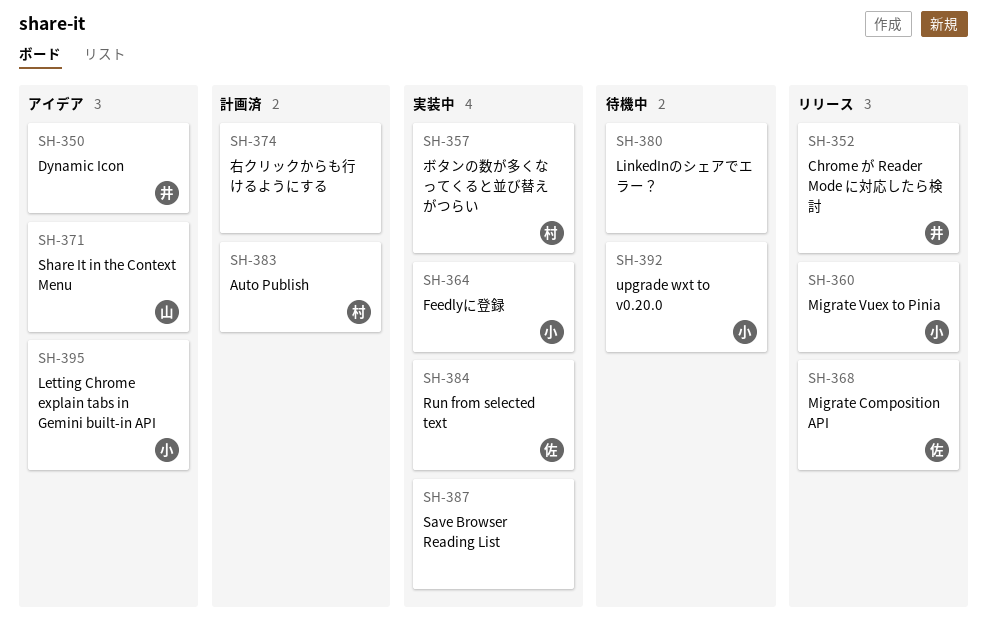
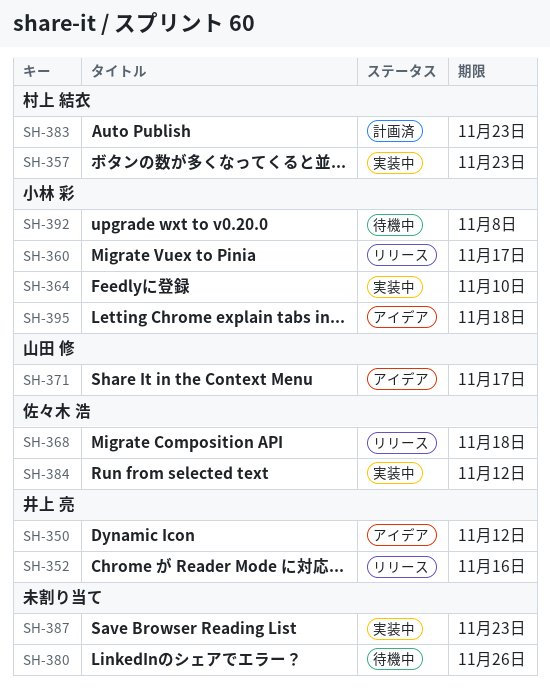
SH-374: present -> none

